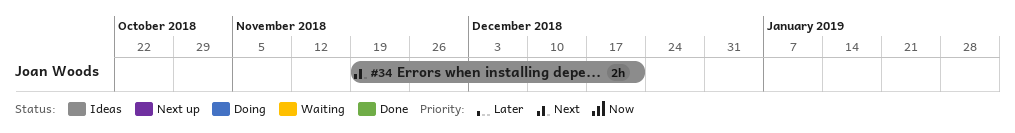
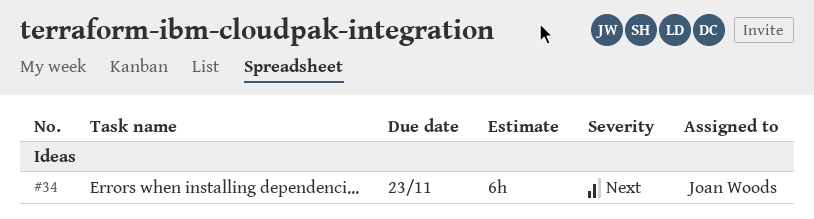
#34, estimate: 2h -> 6h
#34, due: Dec 21 -> Nov 23

